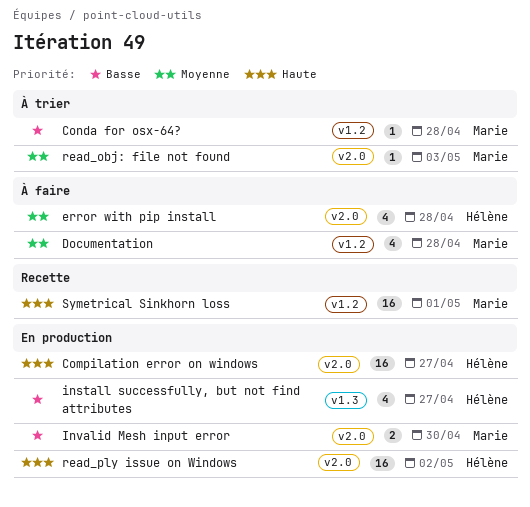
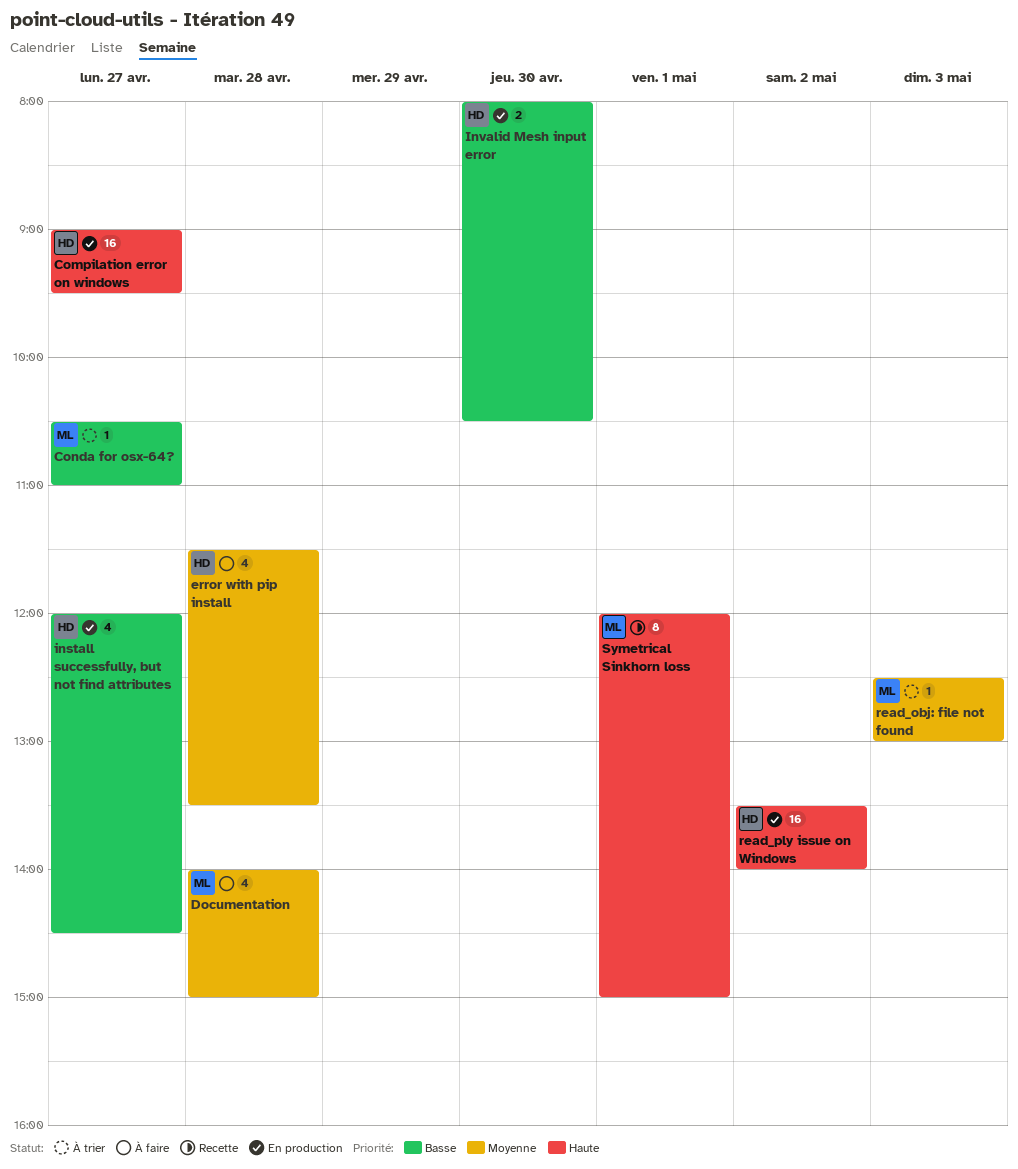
Conda for osx-64?, day: Apr 28 -> Apr 27
Invalid Mesh input error, owner: Marie -> Hélène
Symetrical Sinkhorn loss, estimate: 16 -> 8

